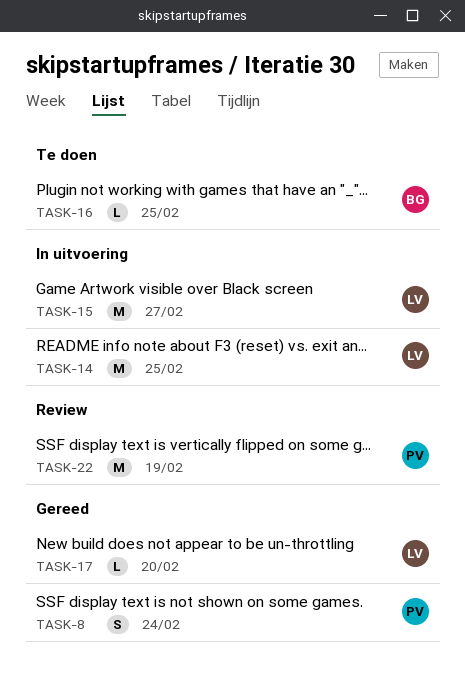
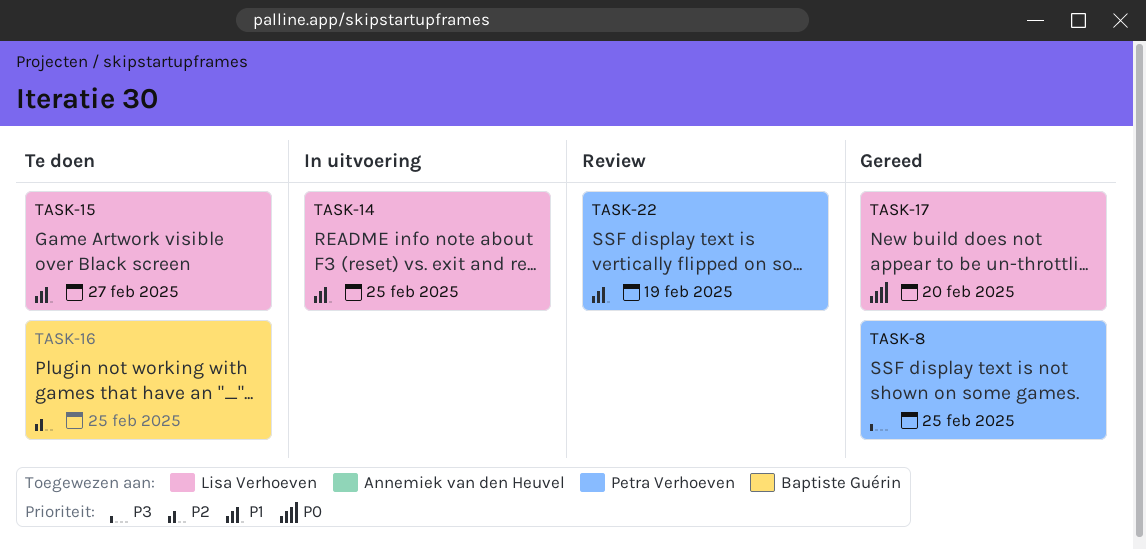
TASK-8, due: Feb 24 -> Feb 25
TASK-15, status: In uitvoering -> Te doen

